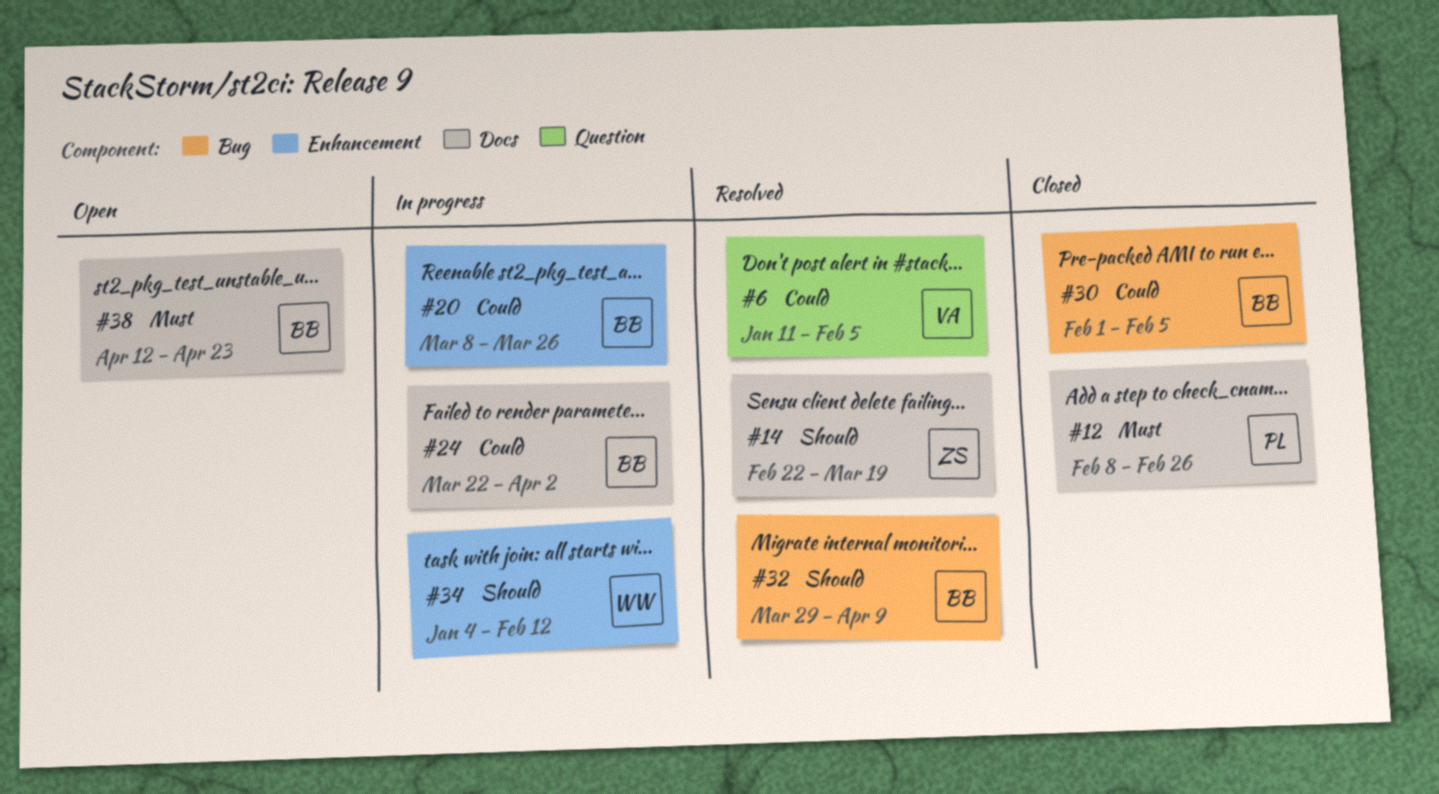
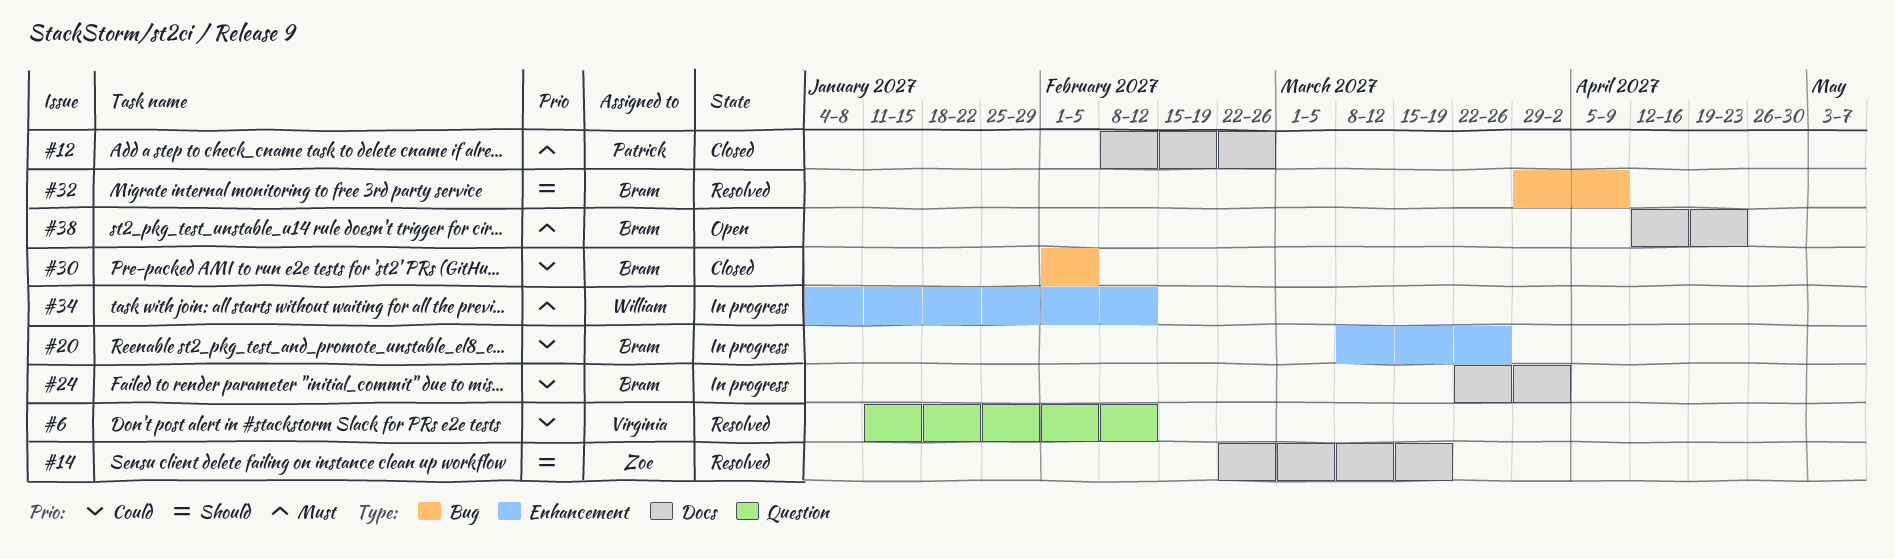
#6, due: Feb 5 -> Feb 12
#34, priority: Should -> Must

